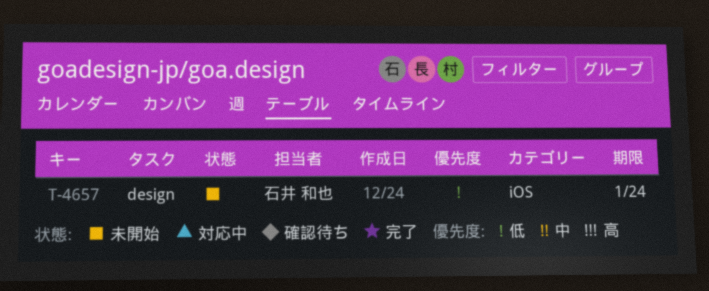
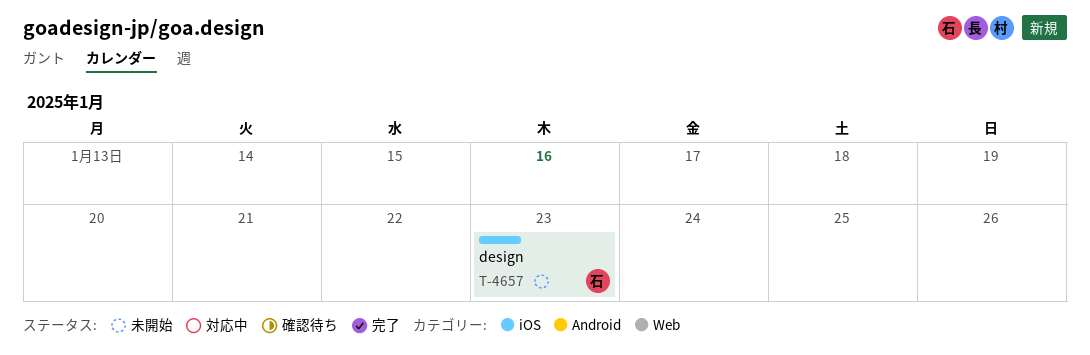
T-4657, due: Jan 24 -> Jan 23

